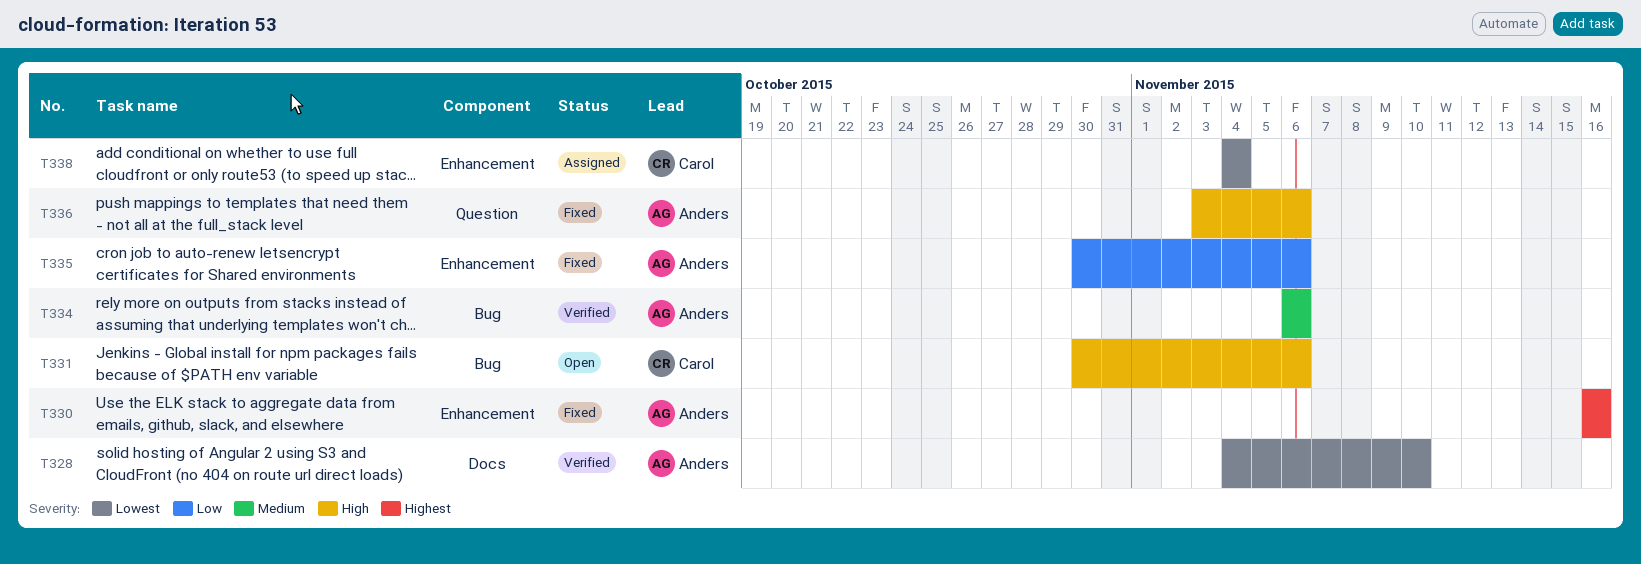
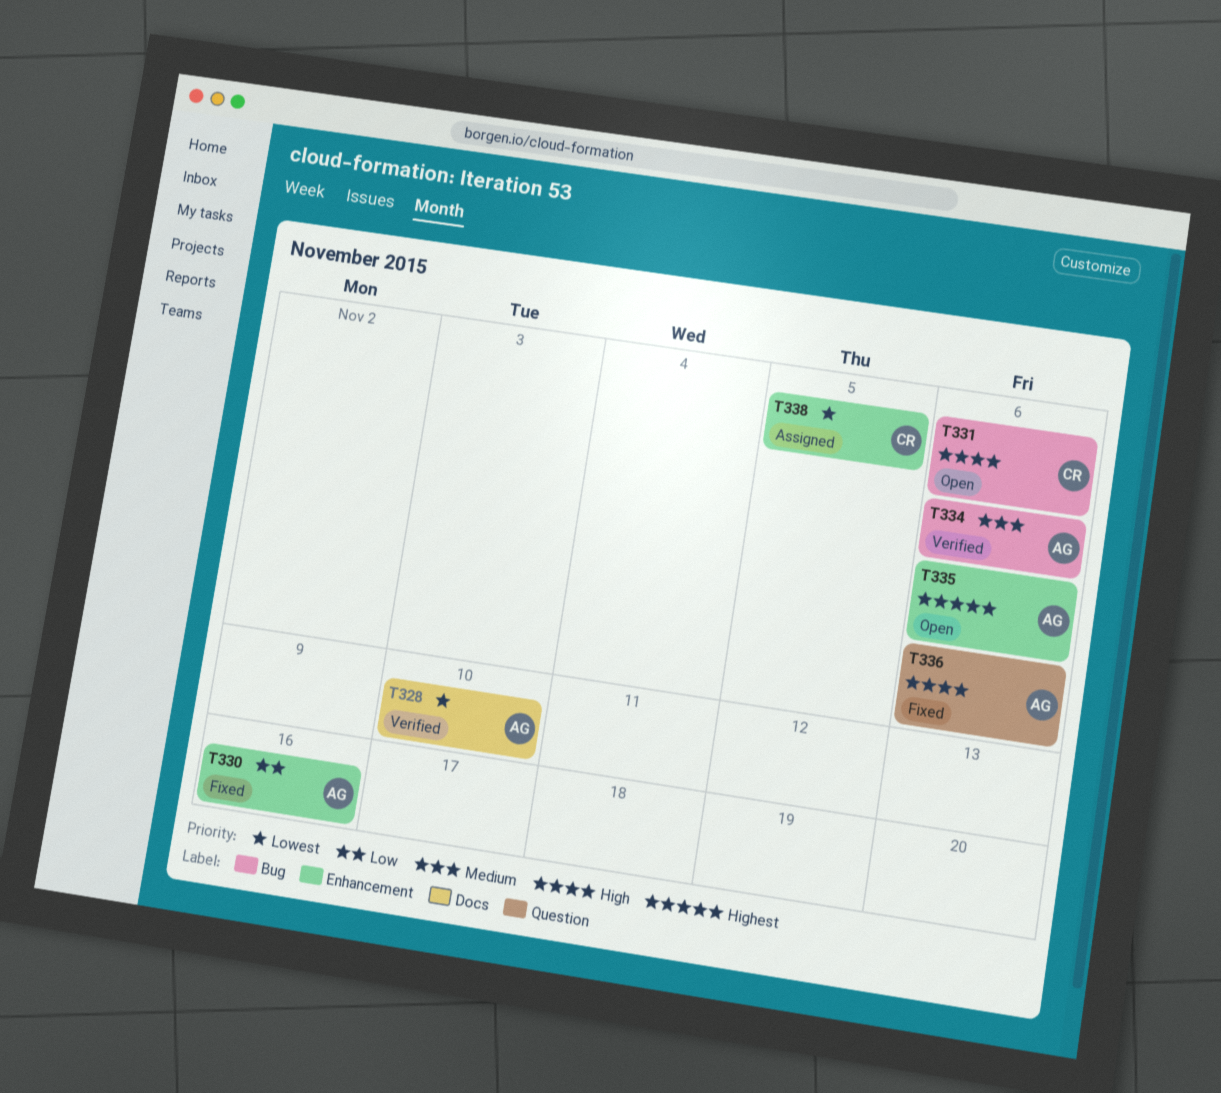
T330, priority: Highest -> Low
T335, status: Fixed -> Open
T335, priority: Low -> Highest
T338, due: Nov 4 -> Nov 5

